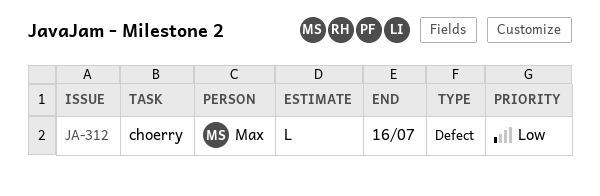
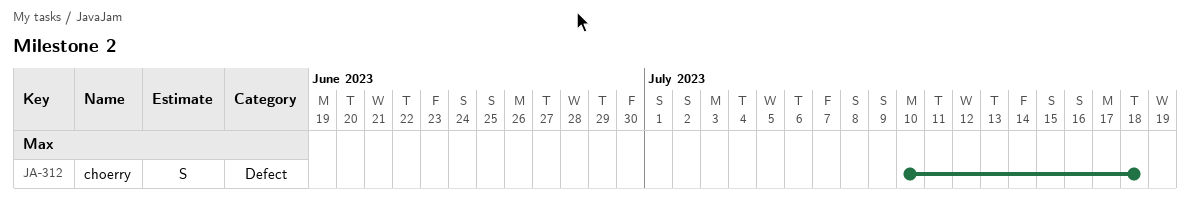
JA-312, estimate: L -> S
JA-312, due: Jul 16 -> Jul 18

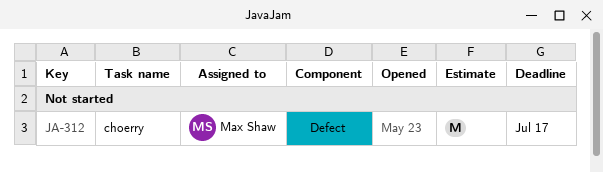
JA-312, estimate: S -> M
JA-312, due: Jul 18 -> Jul 17

